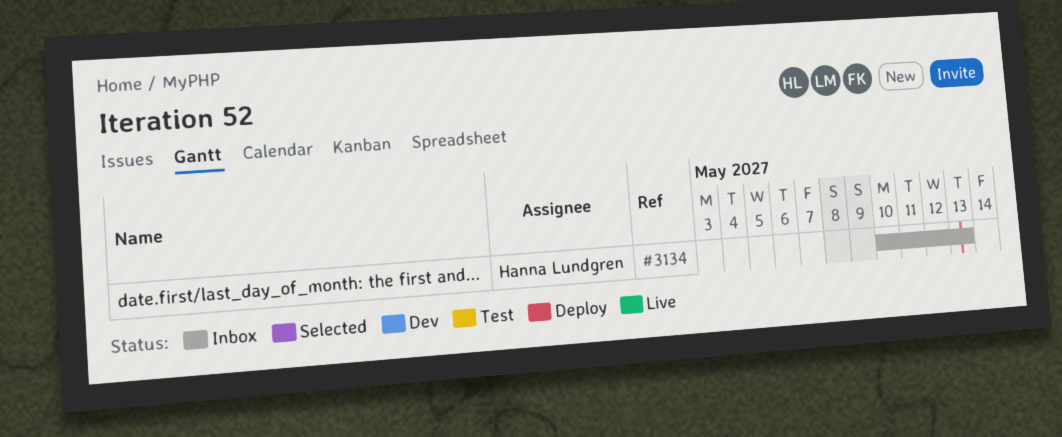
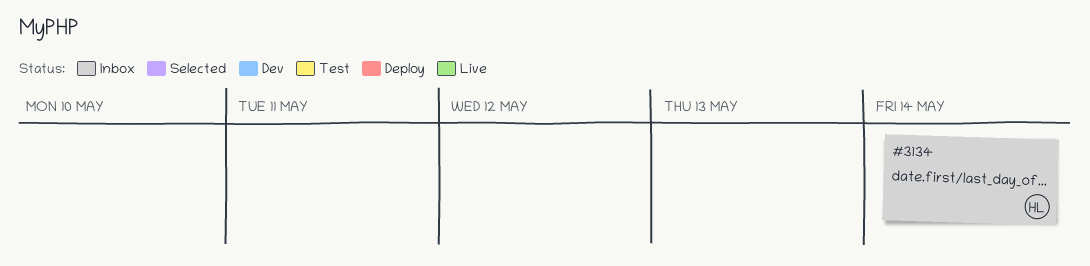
#3134, due: May 13 -> May 14

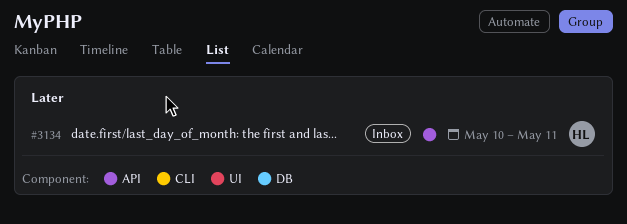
#3134, due: May 14 -> May 11

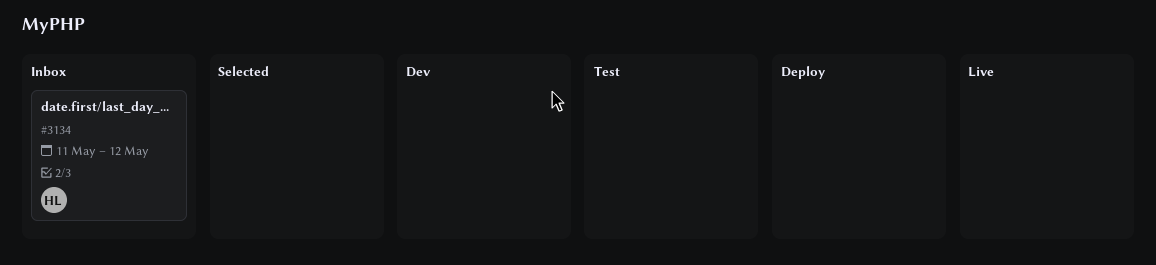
#3134, start: May 10 -> May 11
#3134, due: May 11 -> May 12

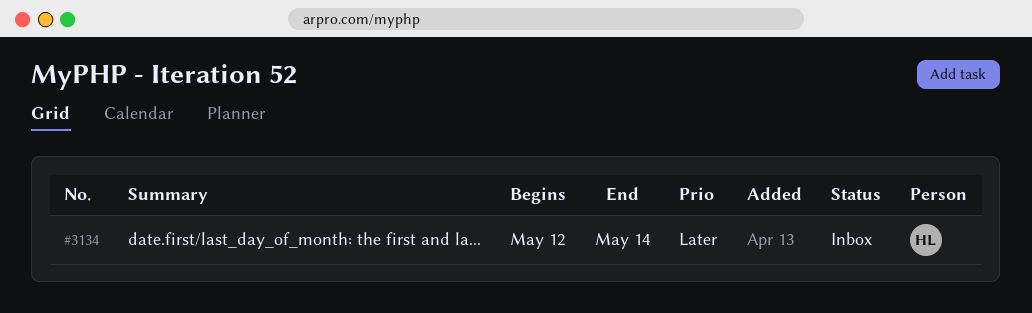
#3134, start: May 11 -> May 12
#3134, due: May 12 -> May 14

